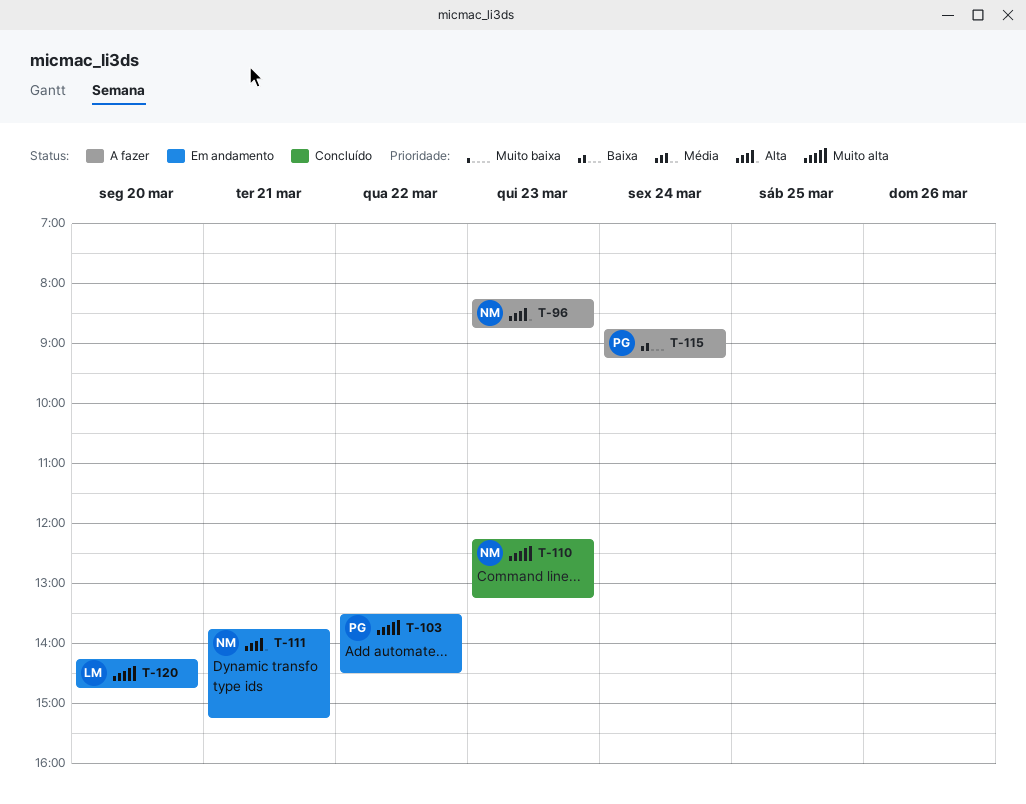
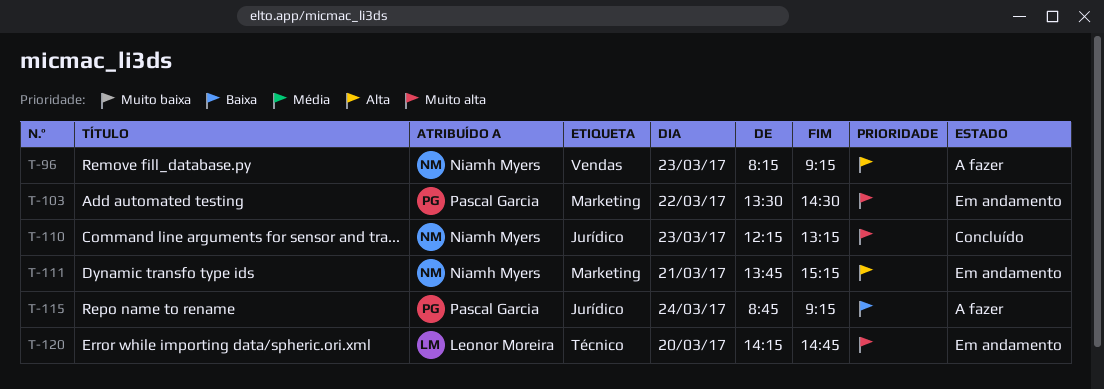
T-96, ends: 08:45 -> 09:15

